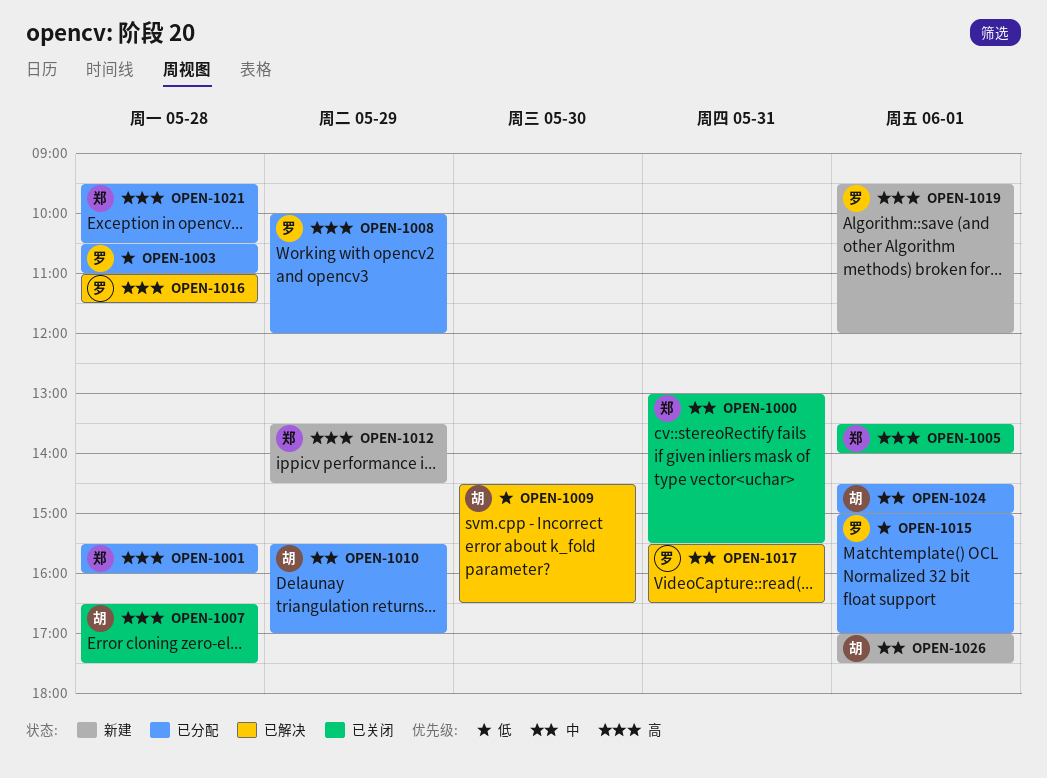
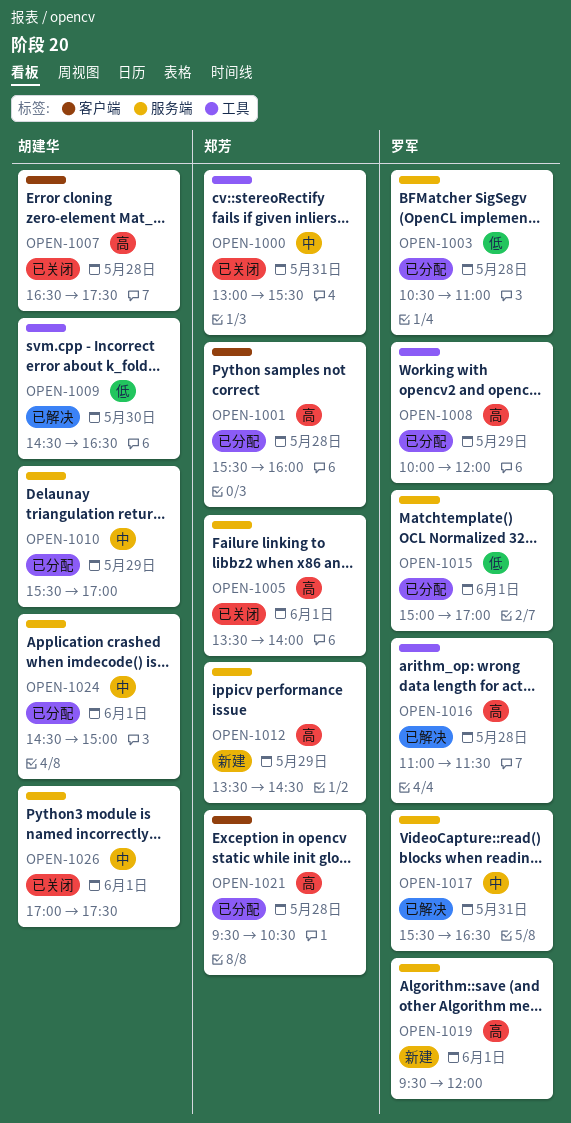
OPEN-1026, status: 新建 -> 已关闭

